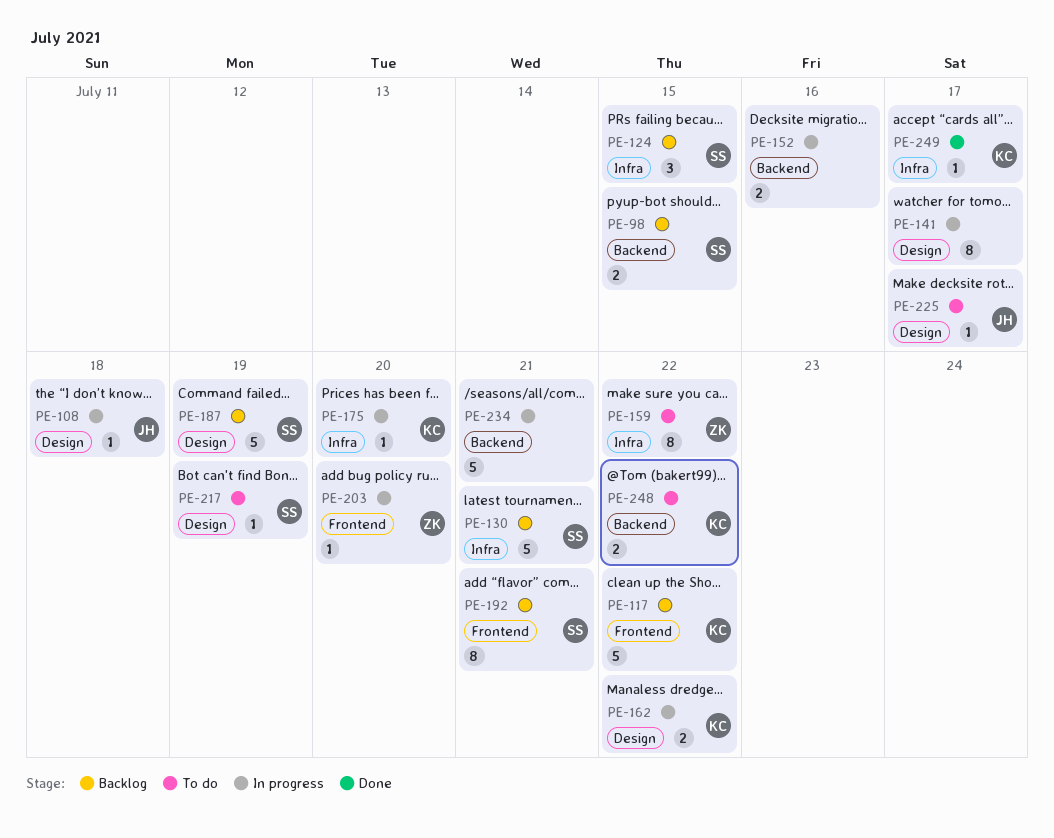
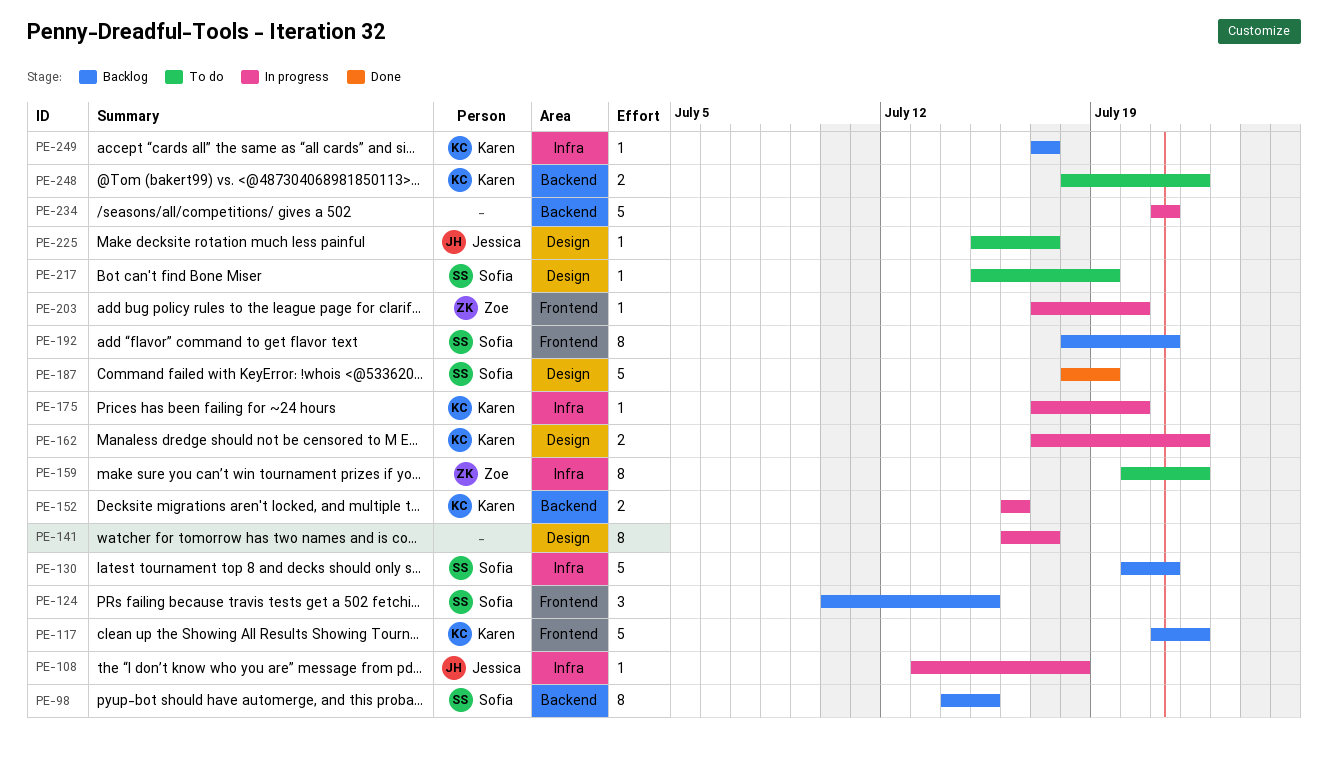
PE-98, estimate: 2 -> 8
PE-108, label: Design -> Infra
PE-124, label: Infra -> Frontend
PE-152, owner: none -> Karen
PE-187, status: Backlog -> Done
PE-249, status: Done -> Backlog

